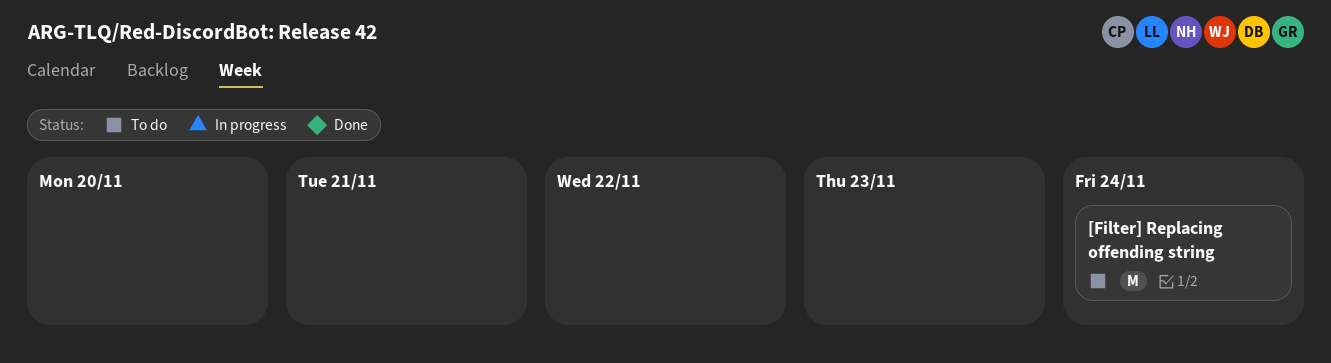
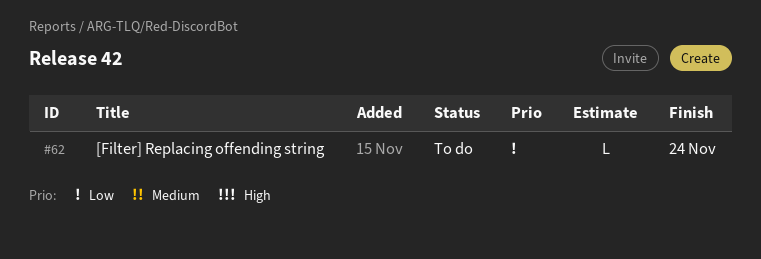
[Filter] Replacing offending string, estimate: M -> L

